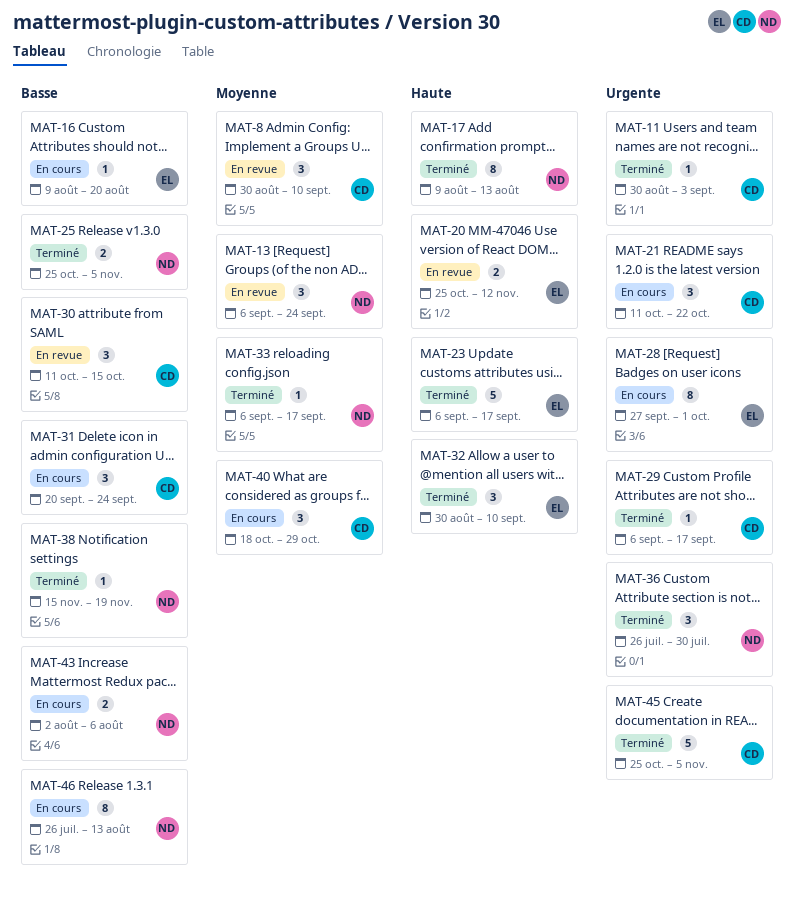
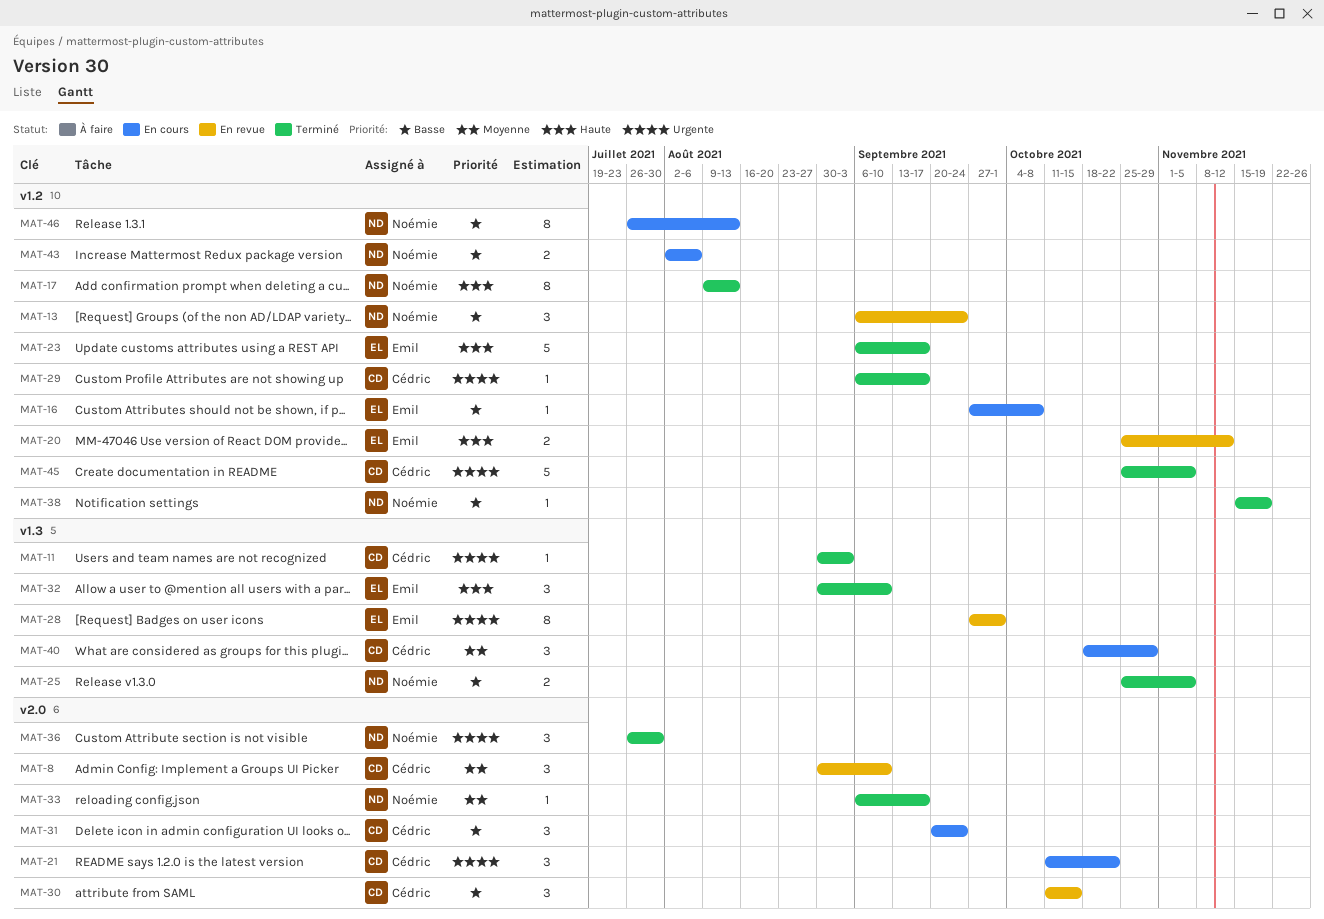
MAT-13, priority: Moyenne -> Basse
MAT-16, start: Aug 9 -> Sep 27
MAT-16, due: Aug 20 -> Oct 8
MAT-28, status: En cours -> En revue

